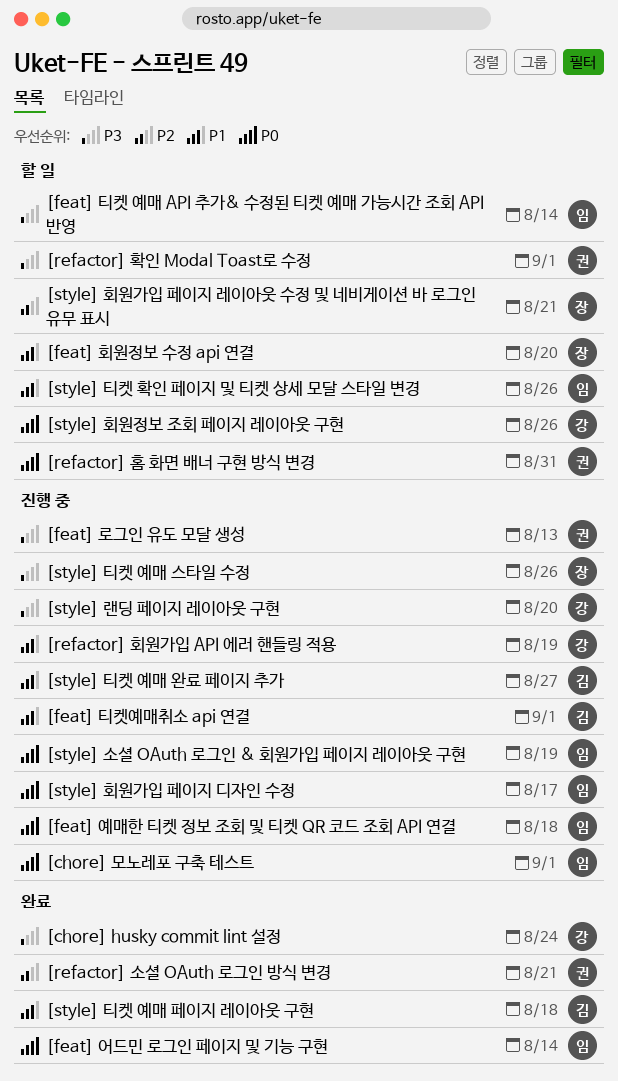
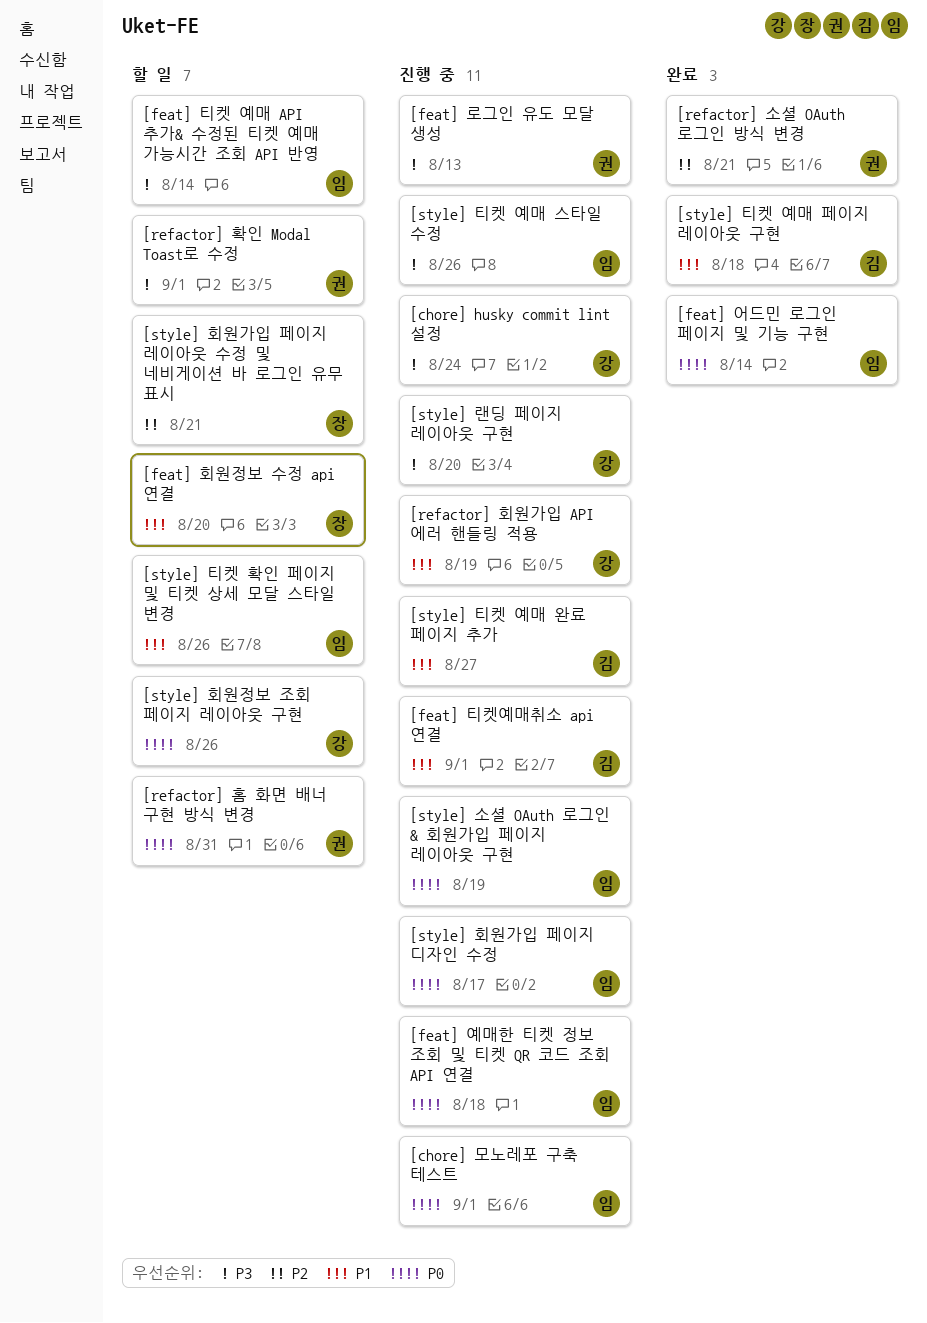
[chore] husky commit lint 설정, status: 완료 -> 진행 중
[style] 티켓 예매 스타일 수정, owner: 장 -> 임

